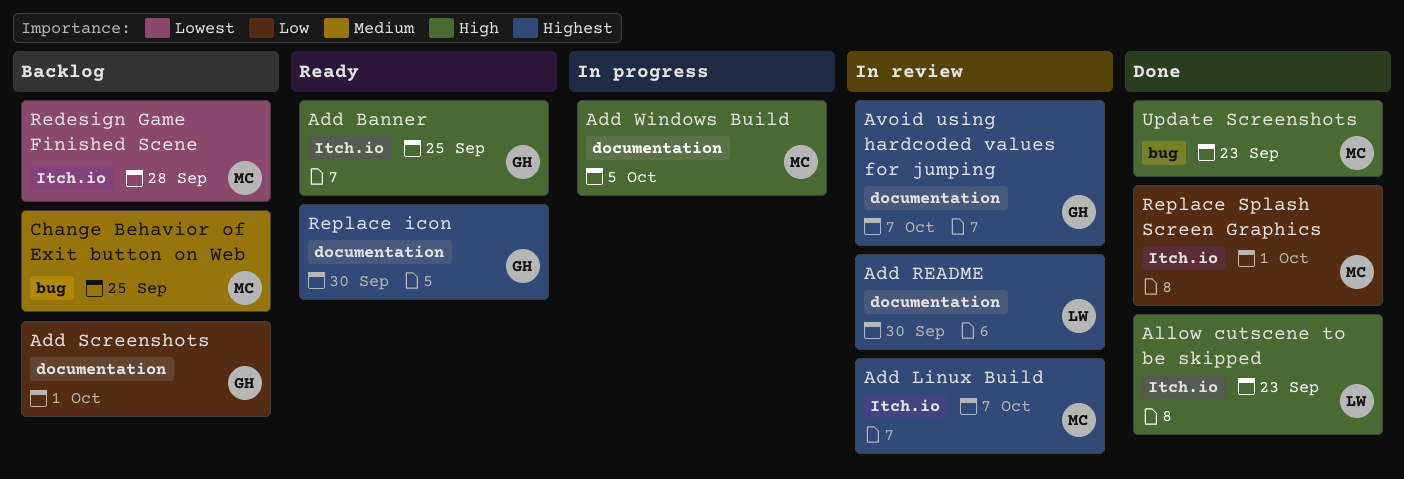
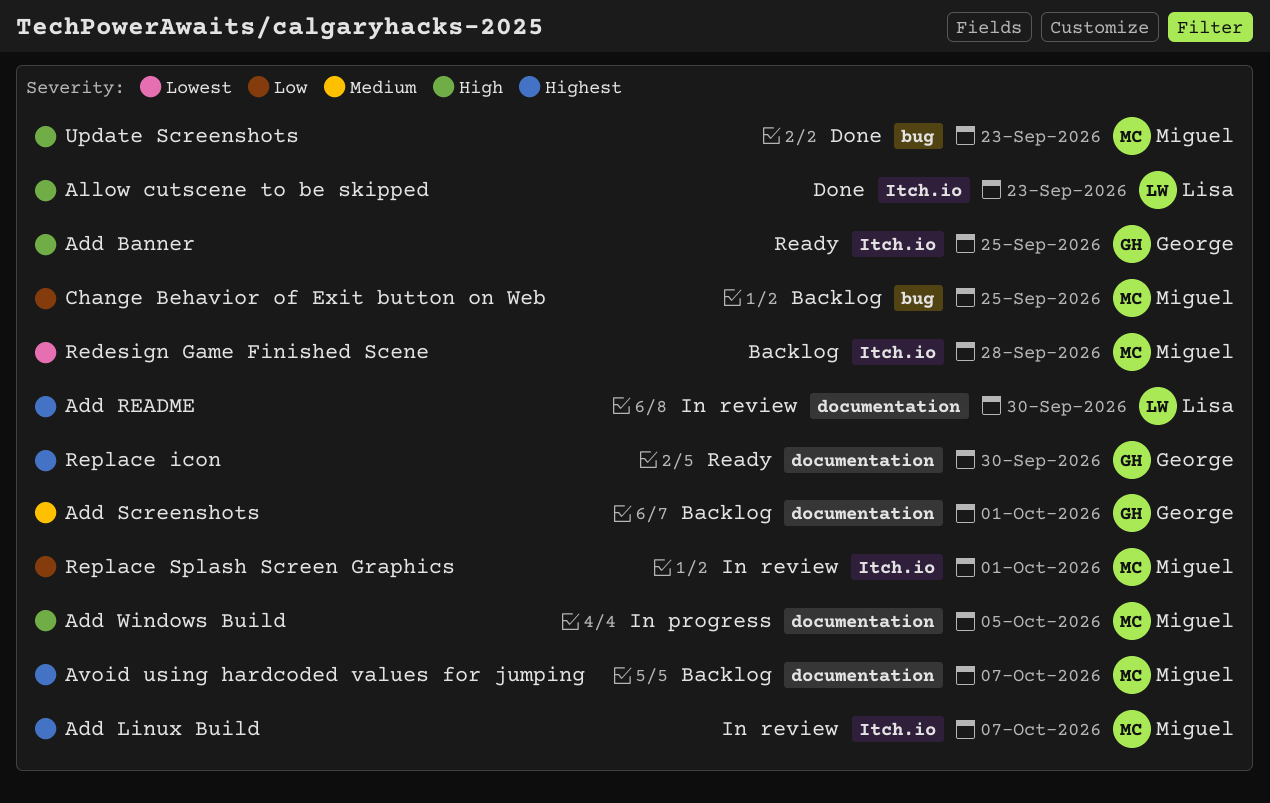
Add Screenshots, priority: Low -> Medium
Avoid using hardcoded values for jumping, status: In review -> Backlog
Avoid using hardcoded values for jumping, owner: George -> Miguel
Change Behavior of Exit button on Web, priority: Medium -> Low
Replace Splash Screen Graphics, status: Done -> In review

